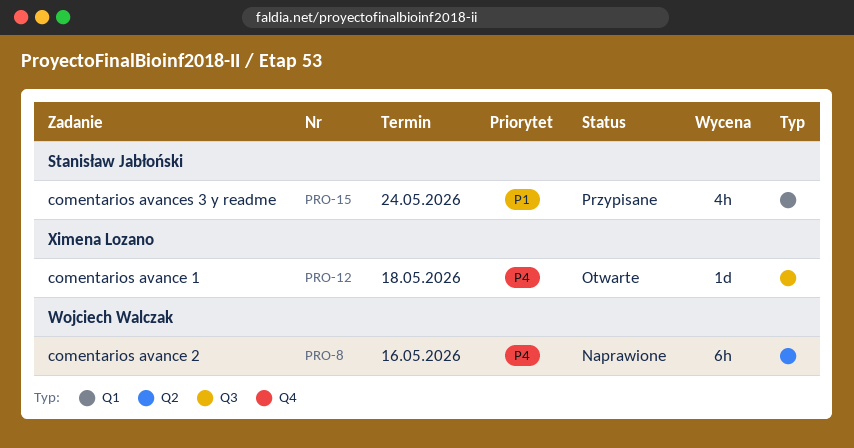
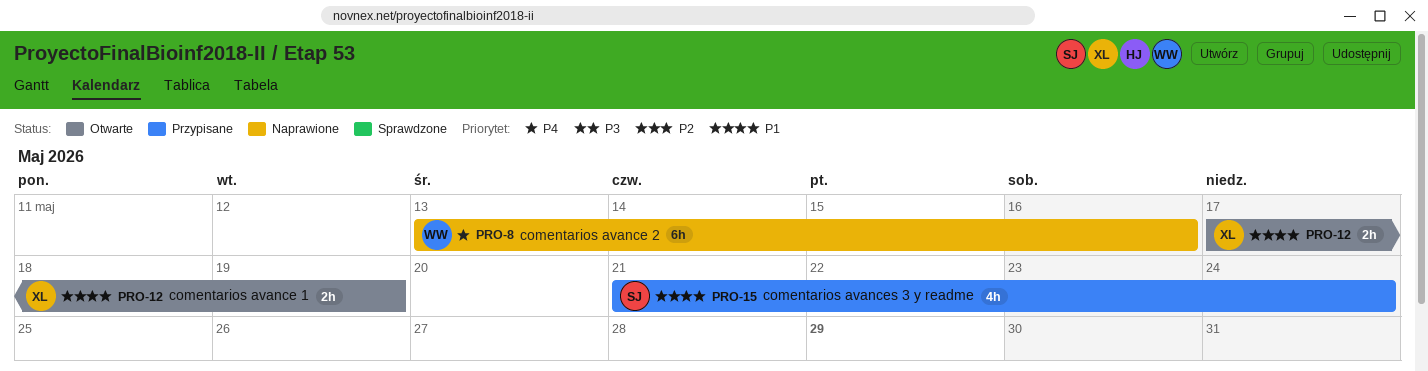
PRO-12, priority: P4 -> P1
PRO-12, estimate: 1d -> 2h
PRO-12, due: May 18 -> May 19

